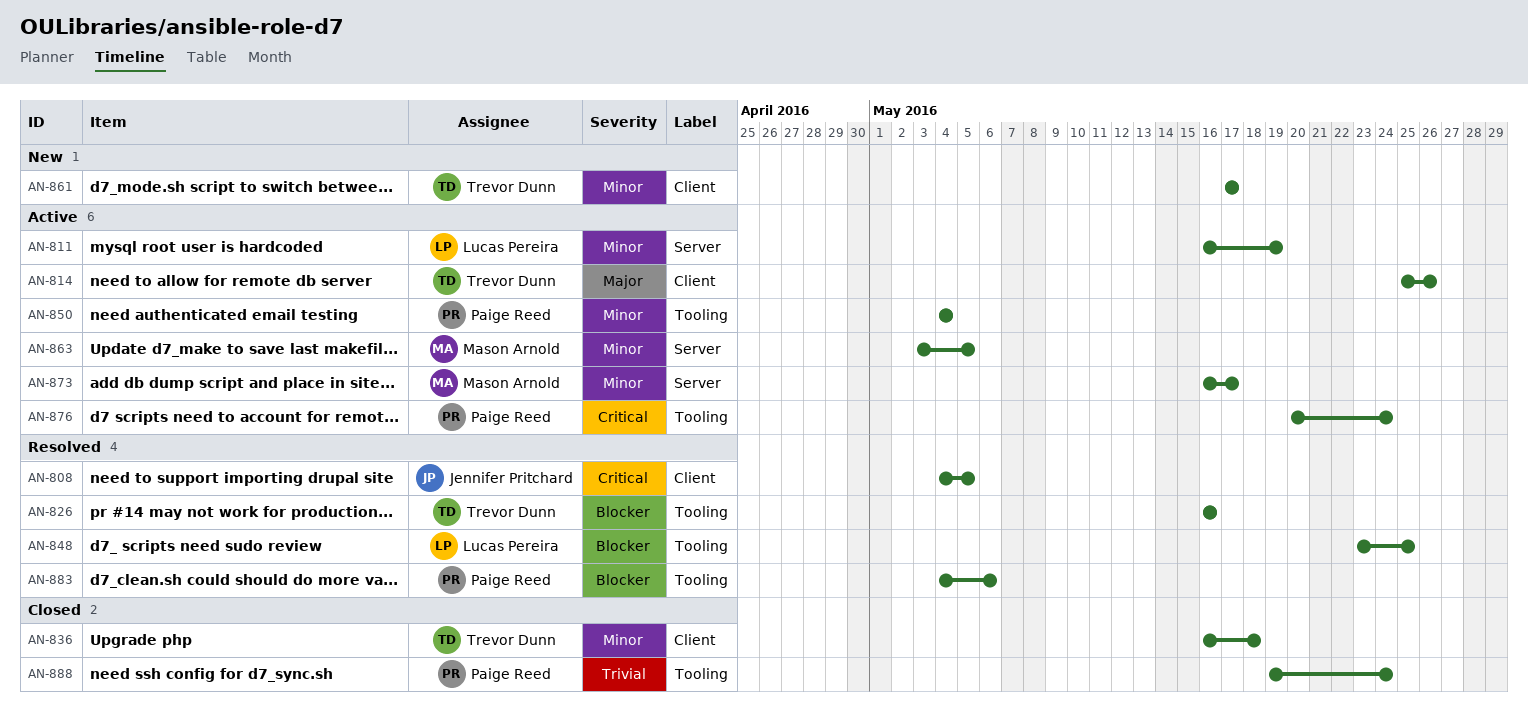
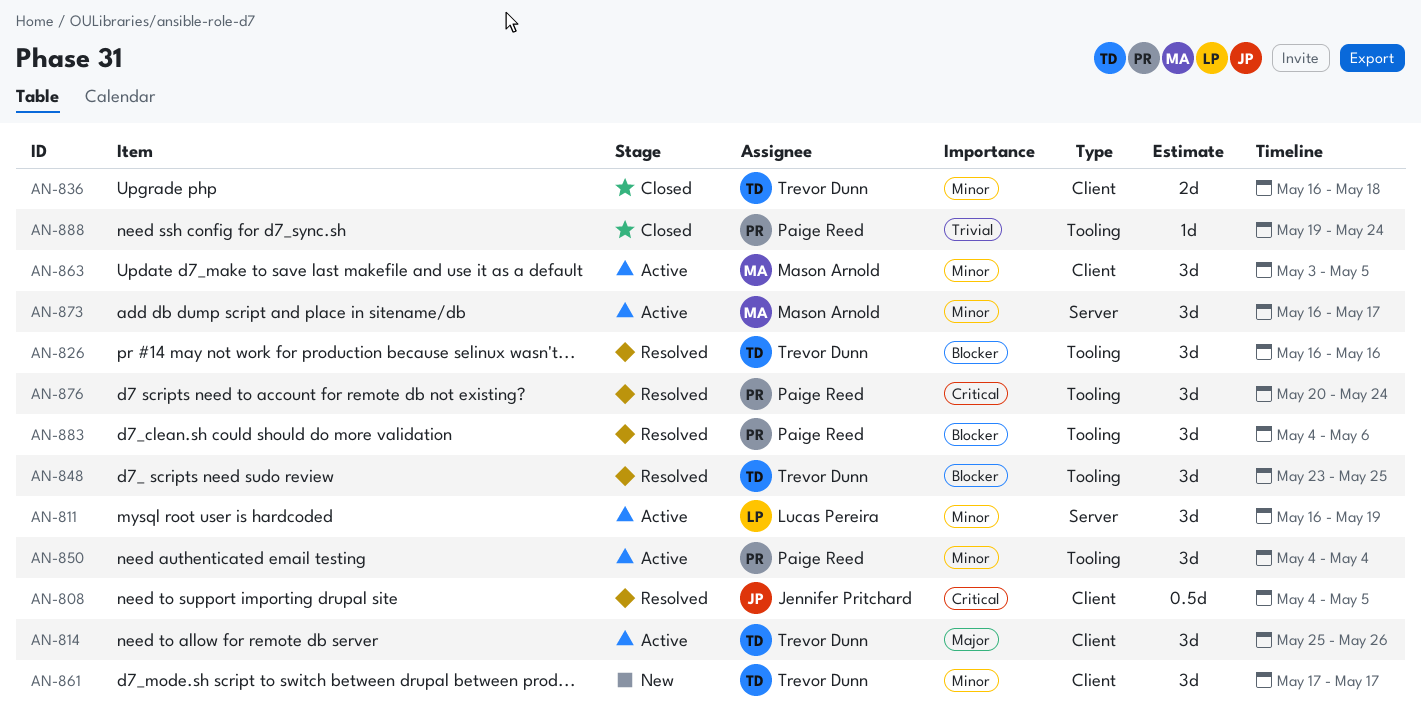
AN-848, owner: Lucas Pereira -> Trevor Dunn
AN-863, label: Server -> Client
AN-876, status: Active -> Resolved

